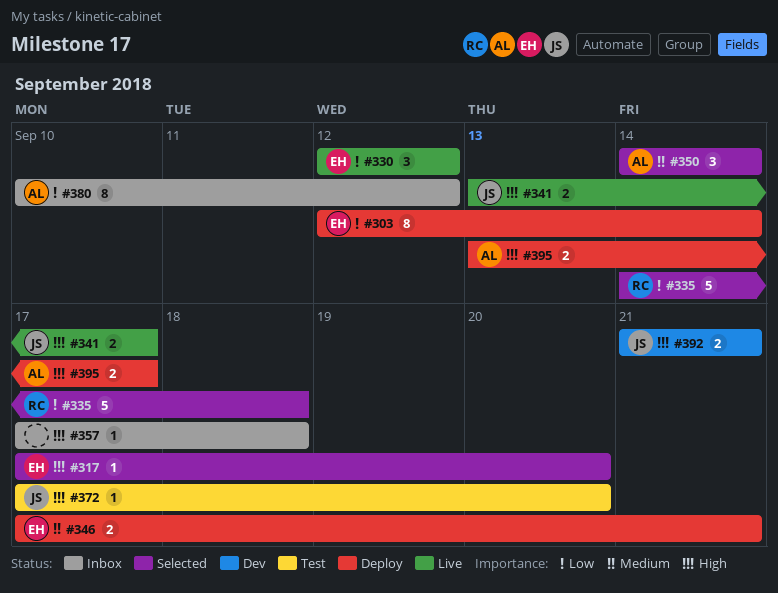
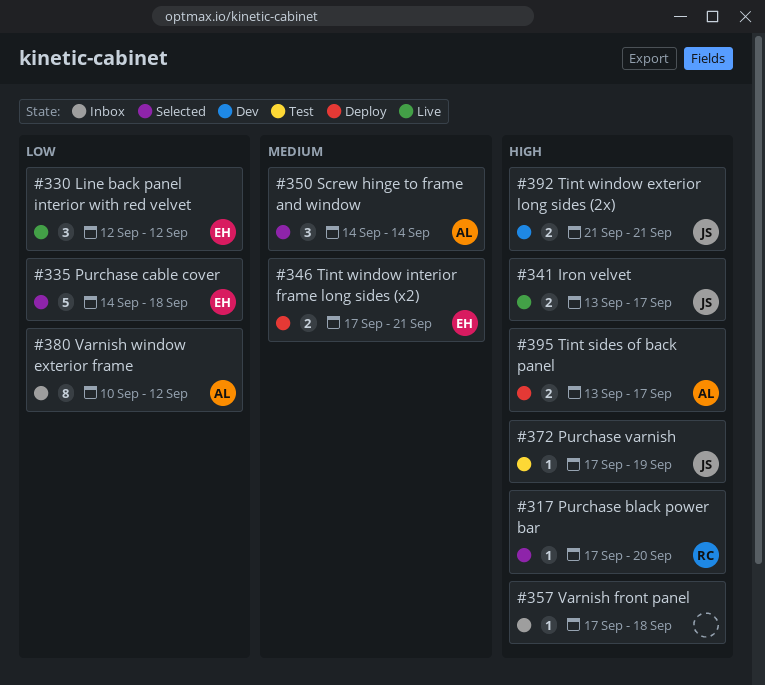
#303: present -> none
#317, owner: EH -> RC
#335, owner: RC -> EH
#372, due: Sep 20 -> Sep 19

